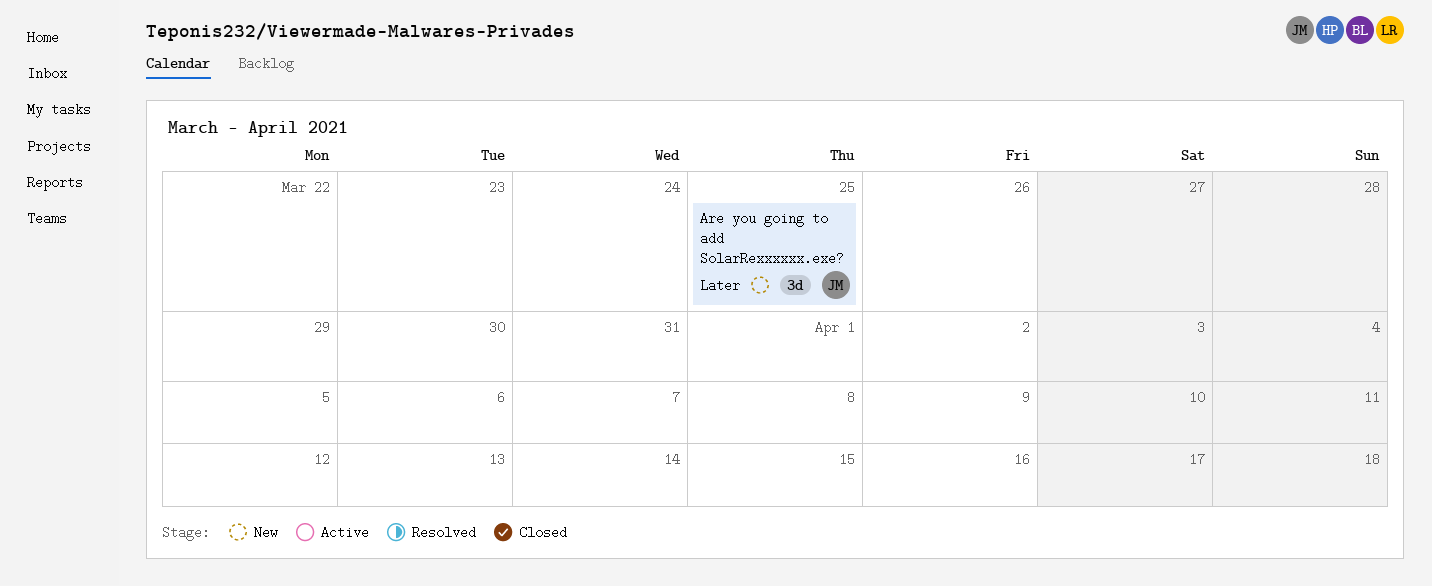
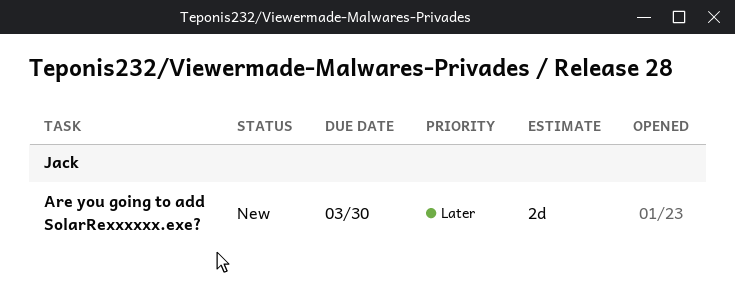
Are you going to add SolarRexxxxxx.exe?, estimate: 3d -> 2d
Are you going to add SolarRexxxxxx.exe?, due: Mar 25 -> Mar 30

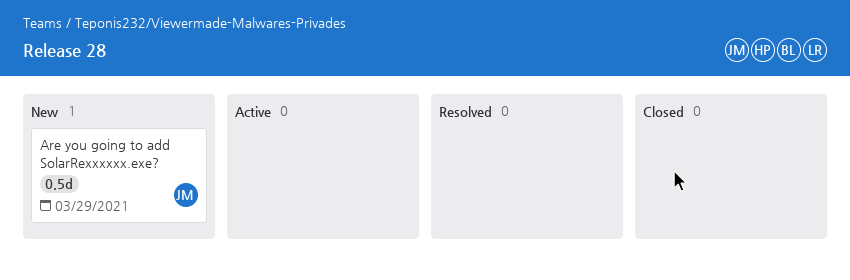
Are you going to add SolarRexxxxxx.exe?, estimate: 2d -> 0.5d
Are you going to add SolarRexxxxxx.exe?, due: Mar 30 -> Mar 29

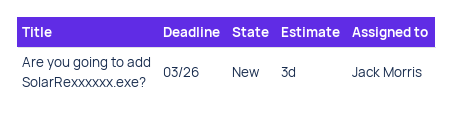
Are you going to add SolarRexxxxxx.exe?, estimate: 0.5d -> 3d
Are you going to add SolarRexxxxxx.exe?, due: Mar 29 -> Mar 26

